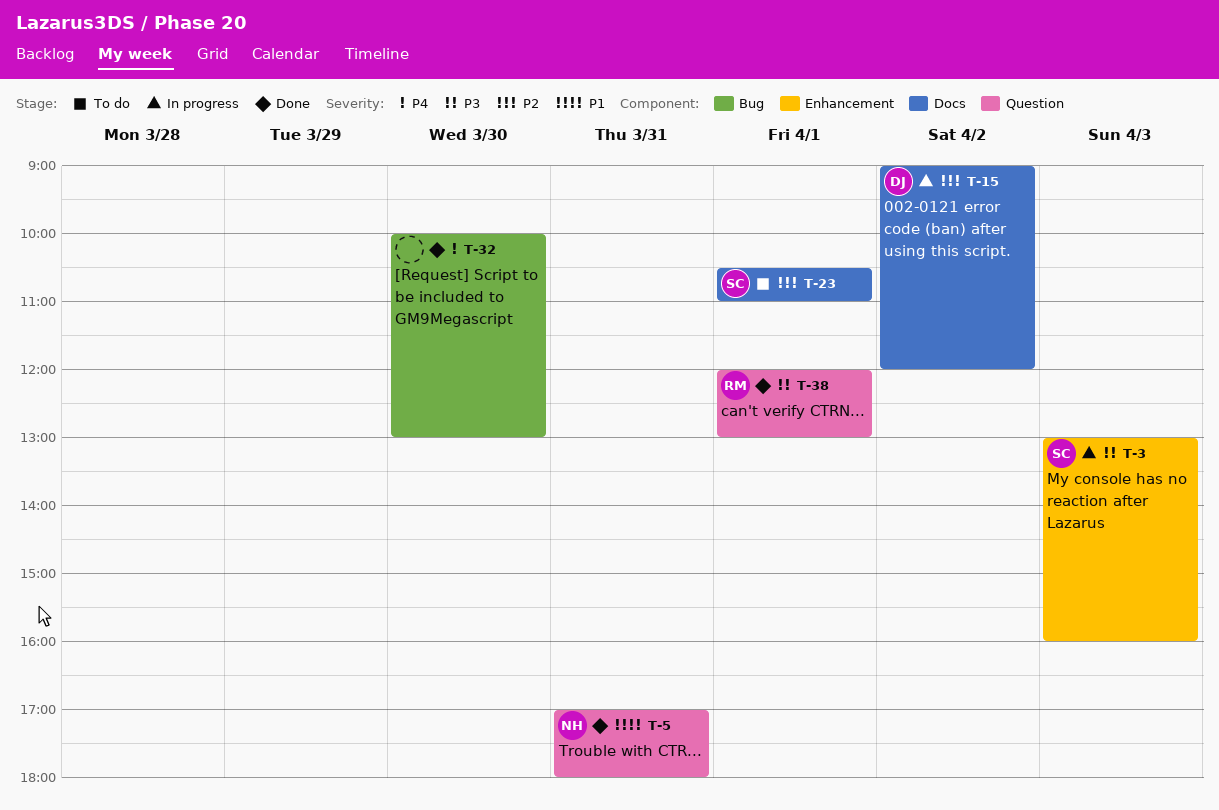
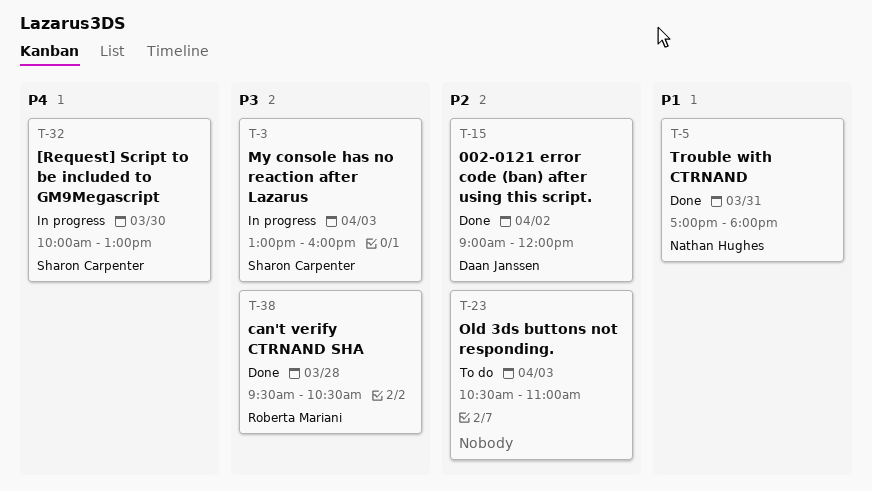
T-15, status: In progress -> Done
T-23, owner: Sharon Carpenter -> none
T-23, day: Apr 1 -> Apr 3
T-32, status: Done -> In progress
T-32, owner: none -> Sharon Carpenter
T-38, day: Apr 1 -> Mar 28
T-38, begins: 12:00 -> 09:30
T-38, ends: 13:00 -> 10:30

